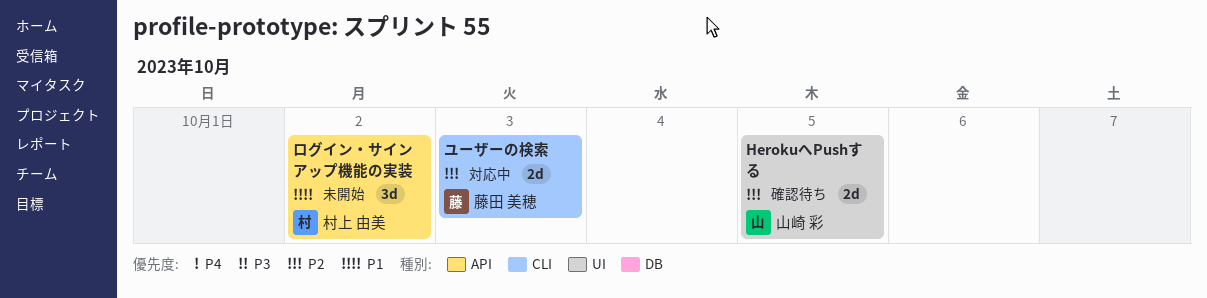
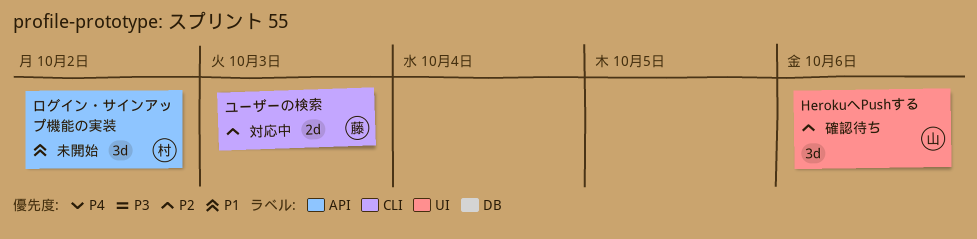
HerokuへPushする, estimate: 2d -> 3d
HerokuへPushする, due: Oct 5 -> Oct 6

